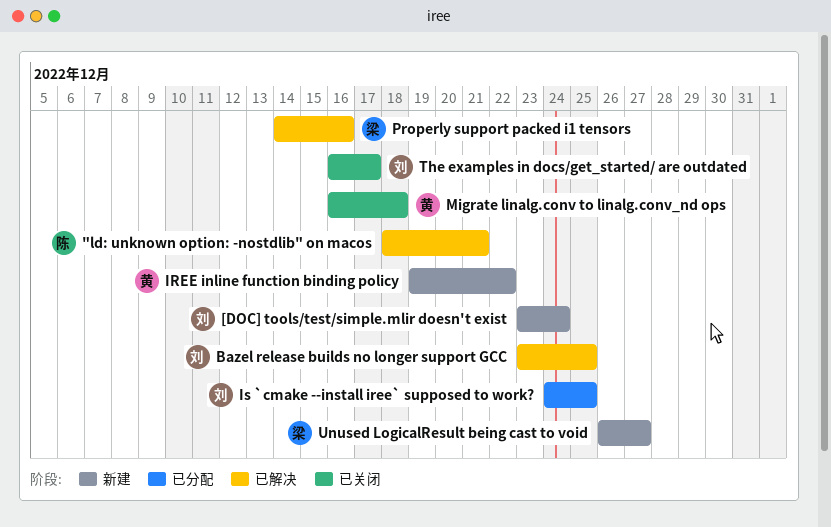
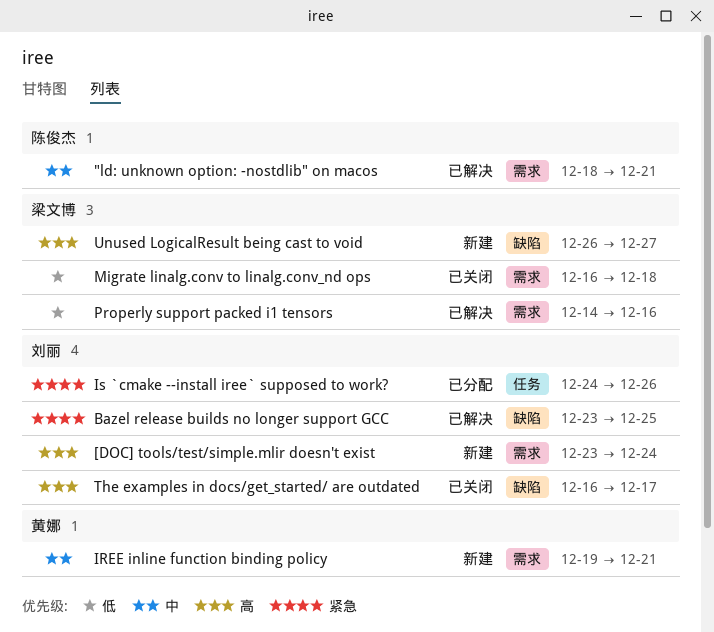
IREE inline function binding policy, due: Dec 22 -> Dec 21
Is `cmake --install iree` supposed to work?, due: Dec 25 -> Dec 26
Migrate linalg.conv to linalg.conv_nd ops, owner: 黄娜 -> 梁文博

